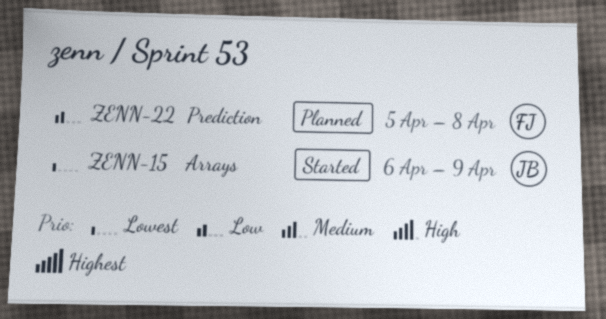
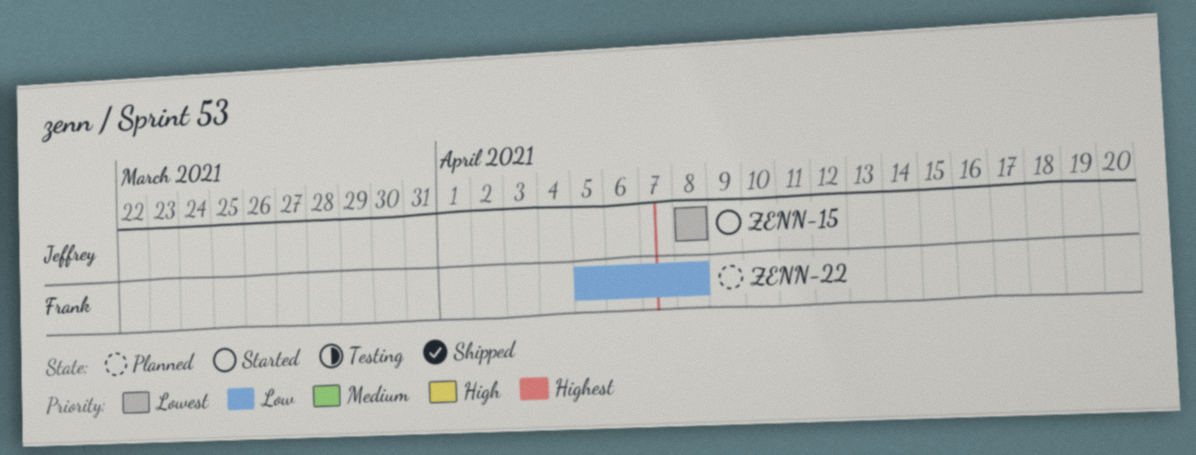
ZENN-15, start: Apr 6 -> Apr 8
ZENN-15, due: Apr 9 -> Apr 8

